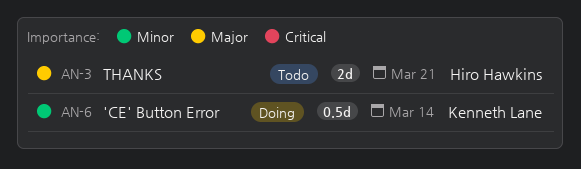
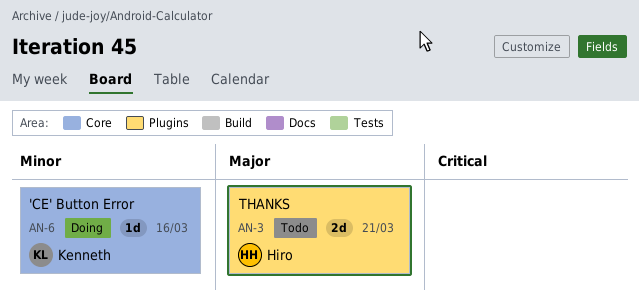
AN-6, estimate: 0.5d -> 1d
AN-6, due: Mar 14 -> Mar 16

